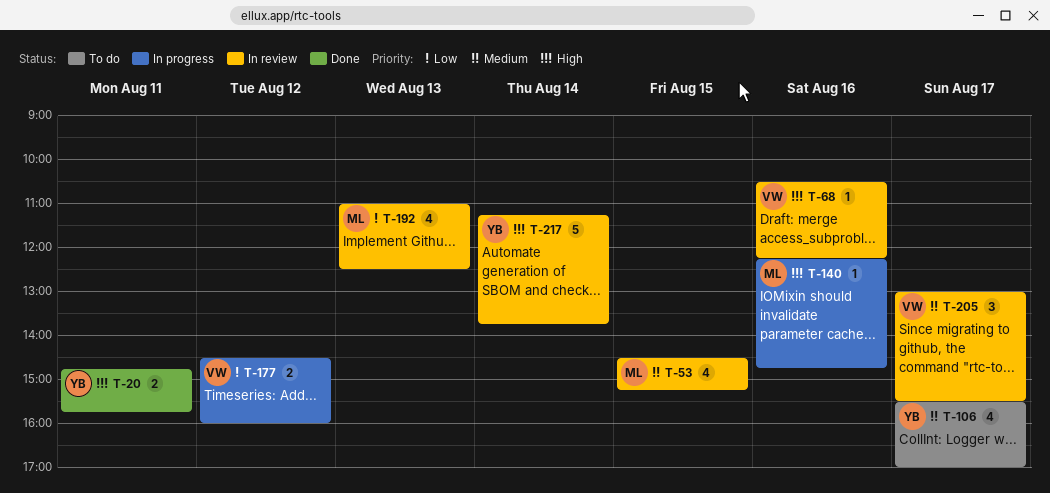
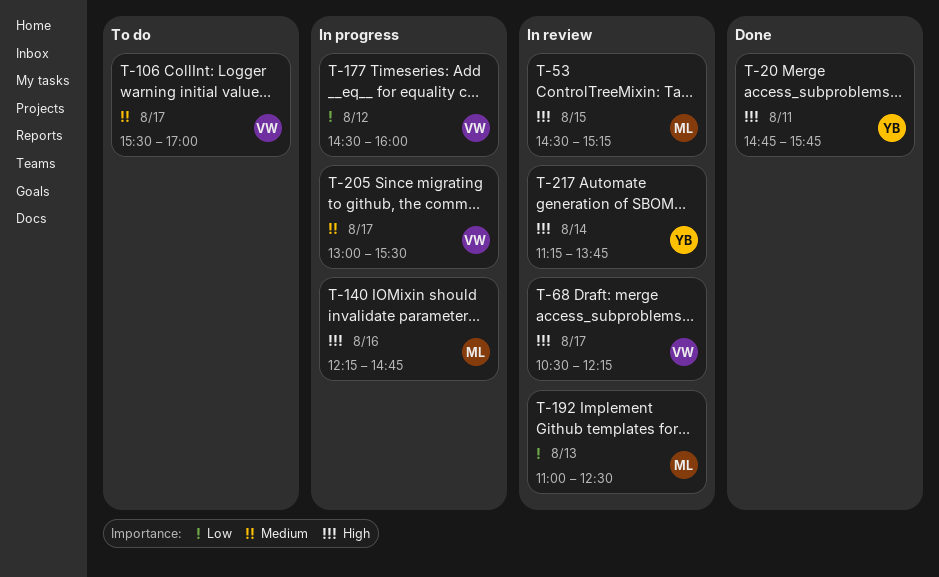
T-53, priority: Medium -> High
T-68, day: Aug 16 -> Aug 17
T-106, owner: YB -> VW
T-205, status: In review -> In progress

